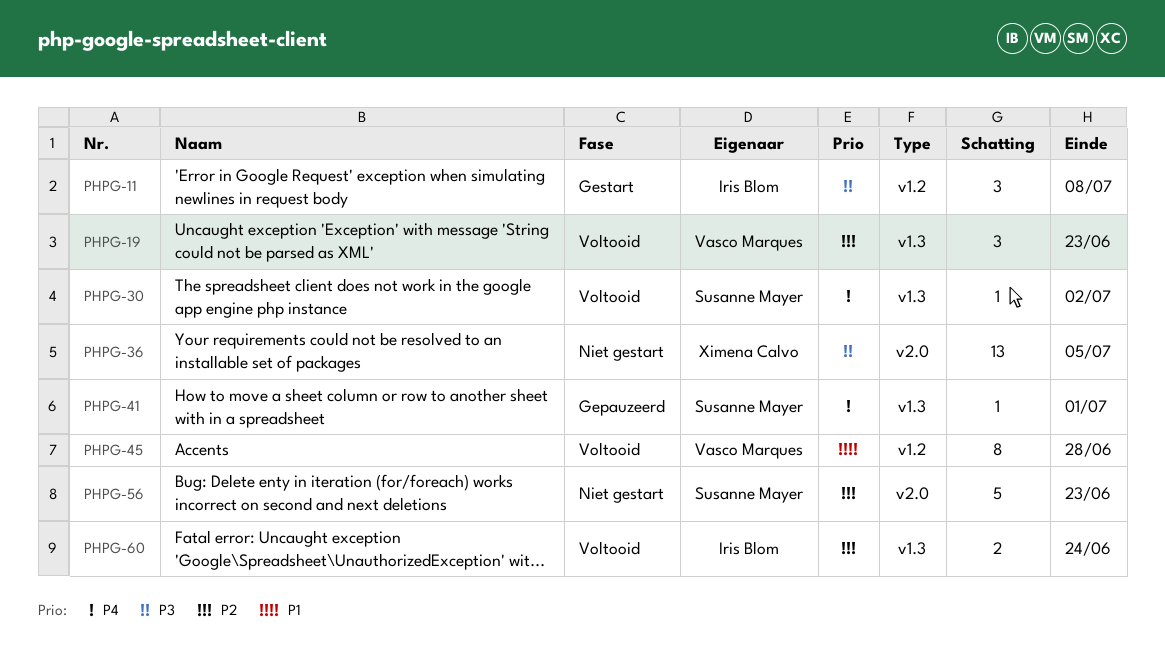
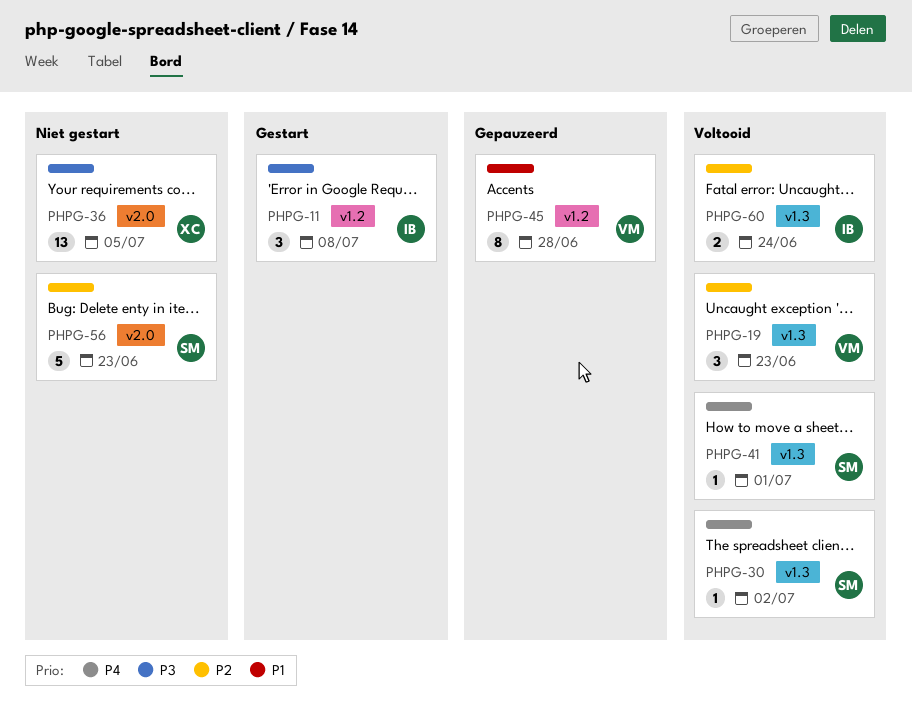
PHPG-41, status: Gepauzeerd -> Voltooid
PHPG-45, status: Voltooid -> Gepauzeerd

